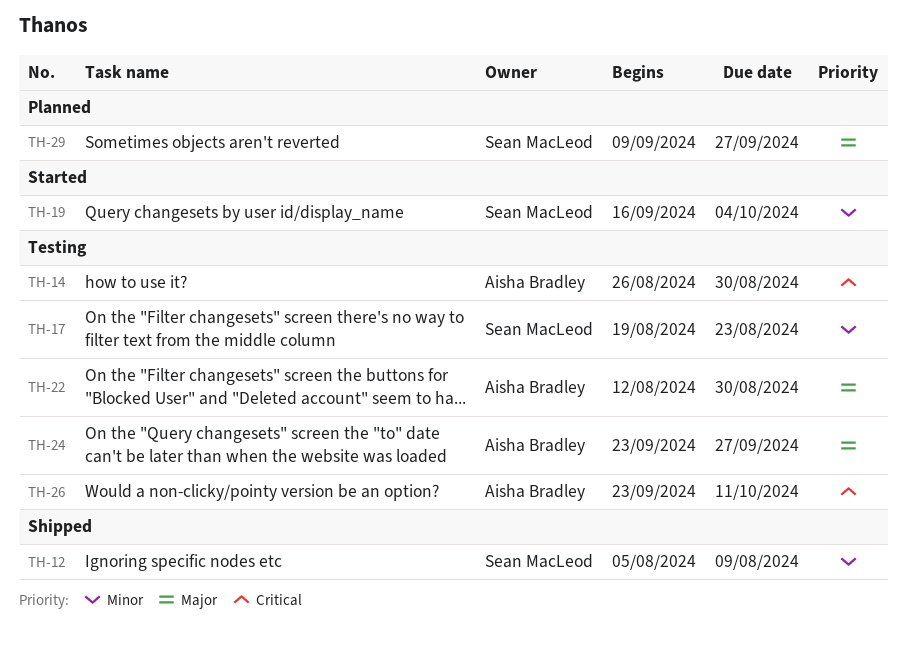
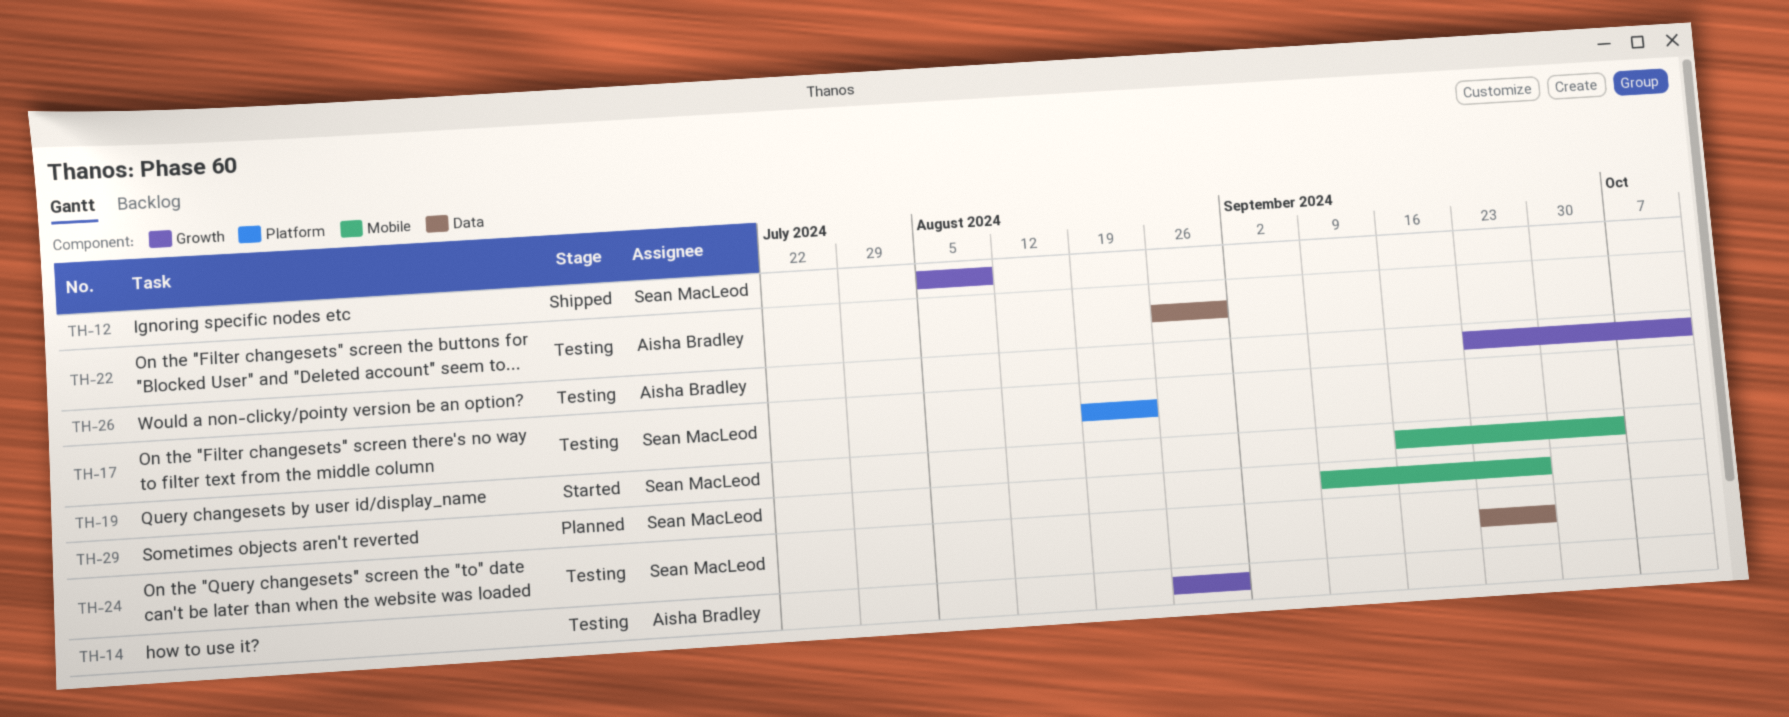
TH-22, start: Aug 12 -> Aug 26
TH-24, owner: Aisha Bradley -> Sean MacLeod

